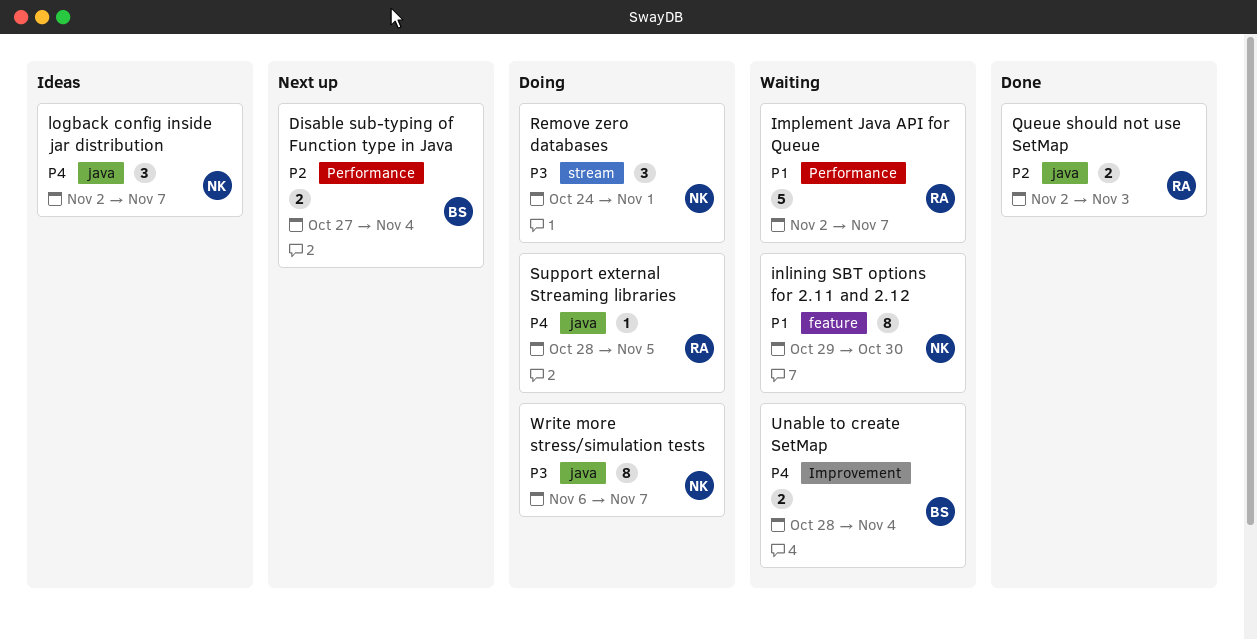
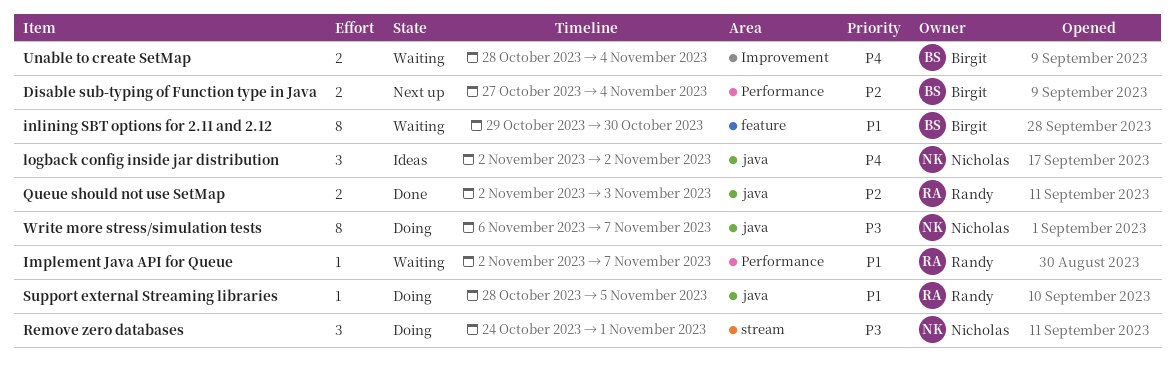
Implement Java API for Queue, estimate: 5 -> 1
inlining SBT options for 2.11 and 2.12, owner: Nicholas -> Birgit
logback config inside jar distribution, due: Nov 7 -> Nov 2
Support external Streaming libraries, priority: P4 -> P1

